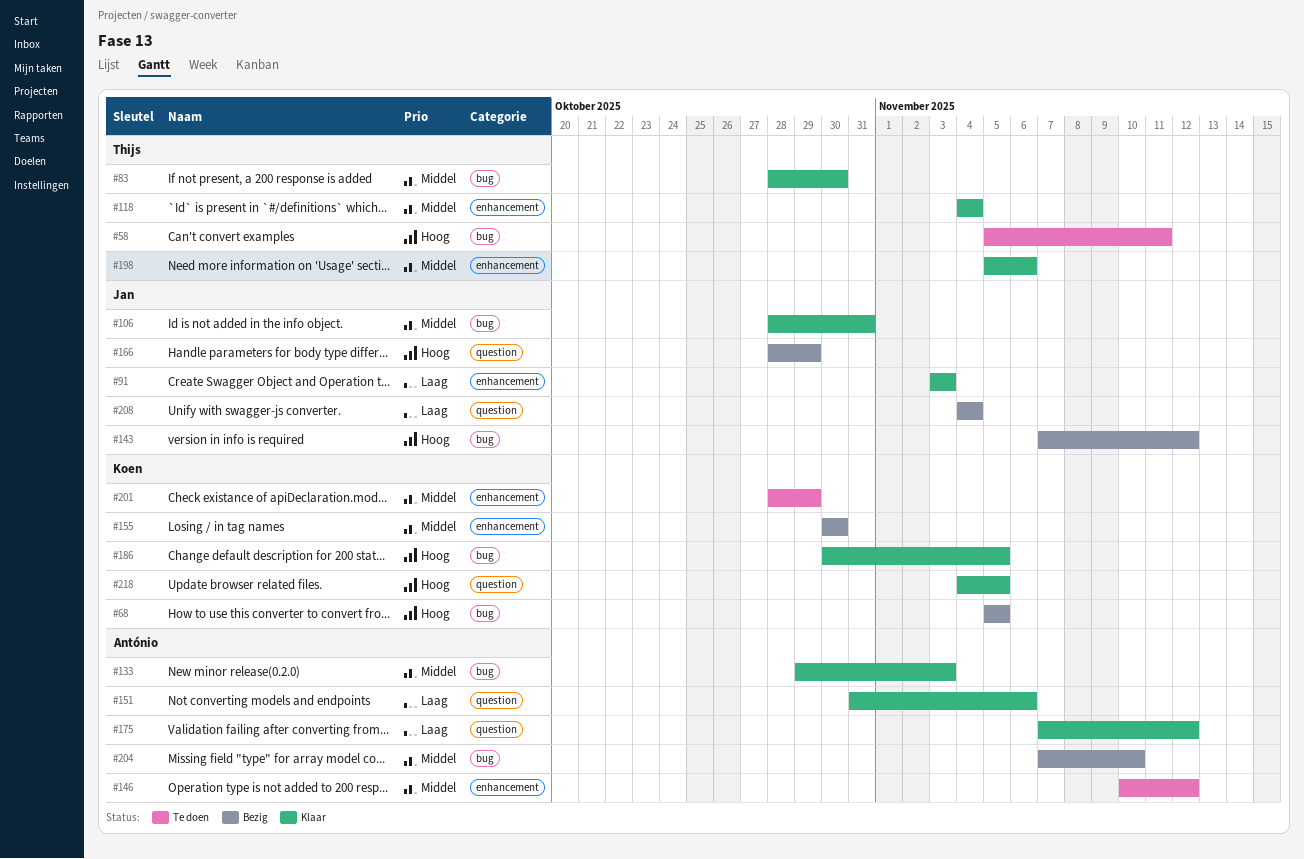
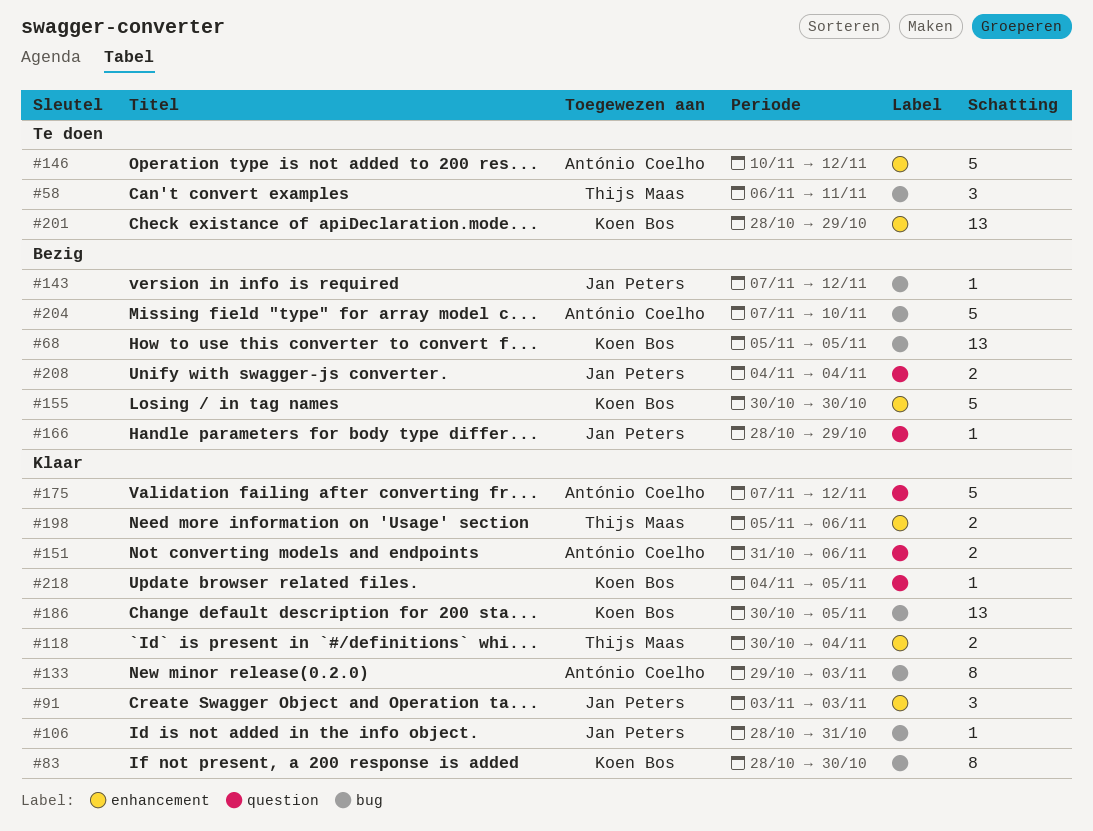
#58, start: Nov 5 -> Nov 6
#83, owner: Thijs Maas -> Koen Bos
#118, start: Nov 4 -> Oct 30

